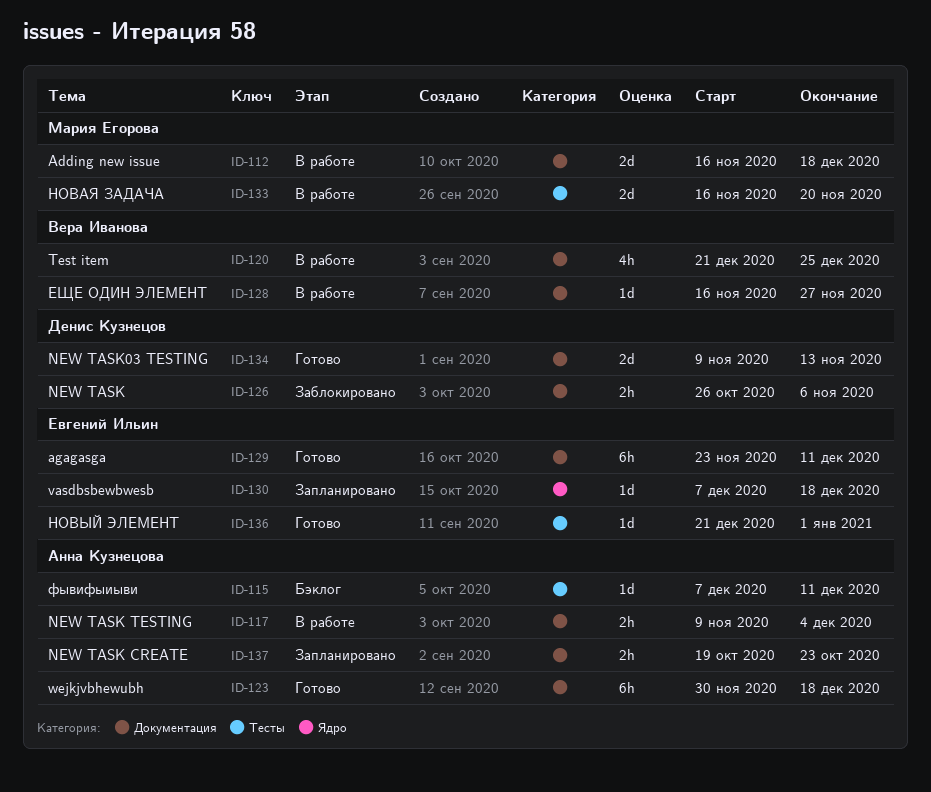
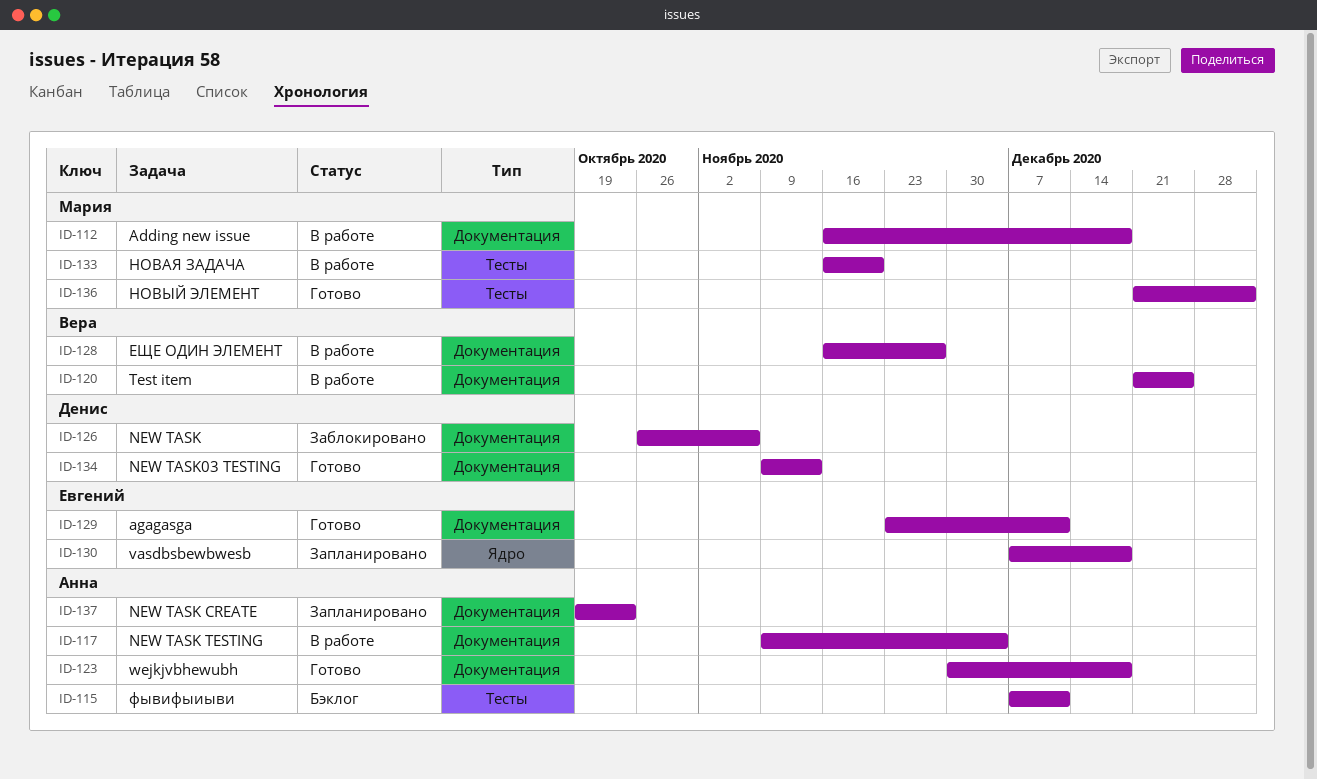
ID-136, owner: Евгений Ильин -> Мария Егорова

